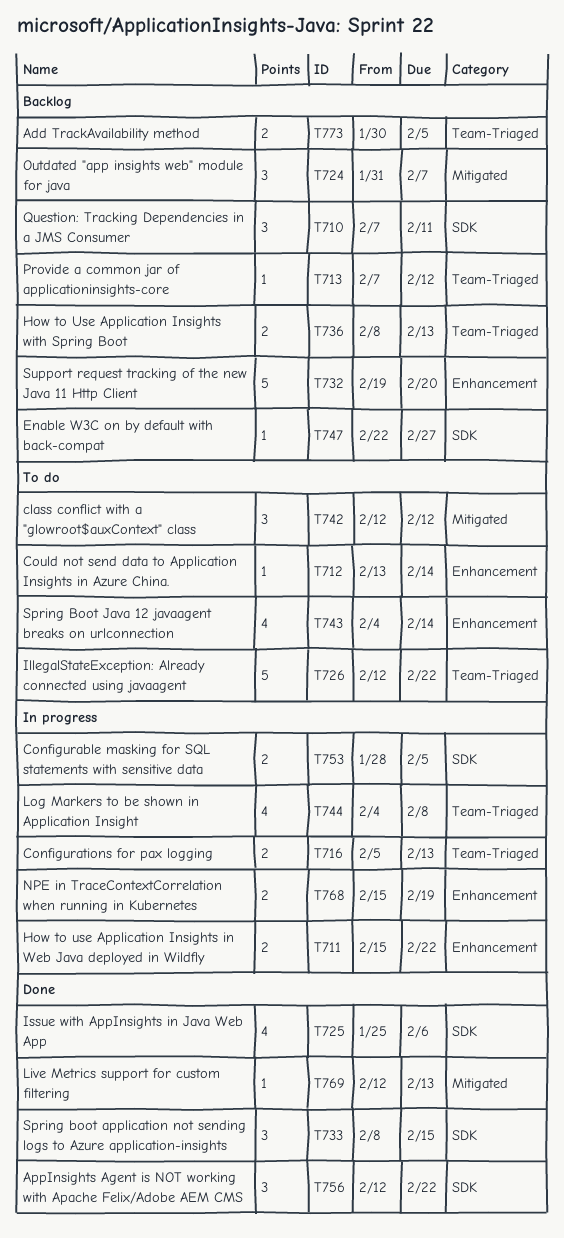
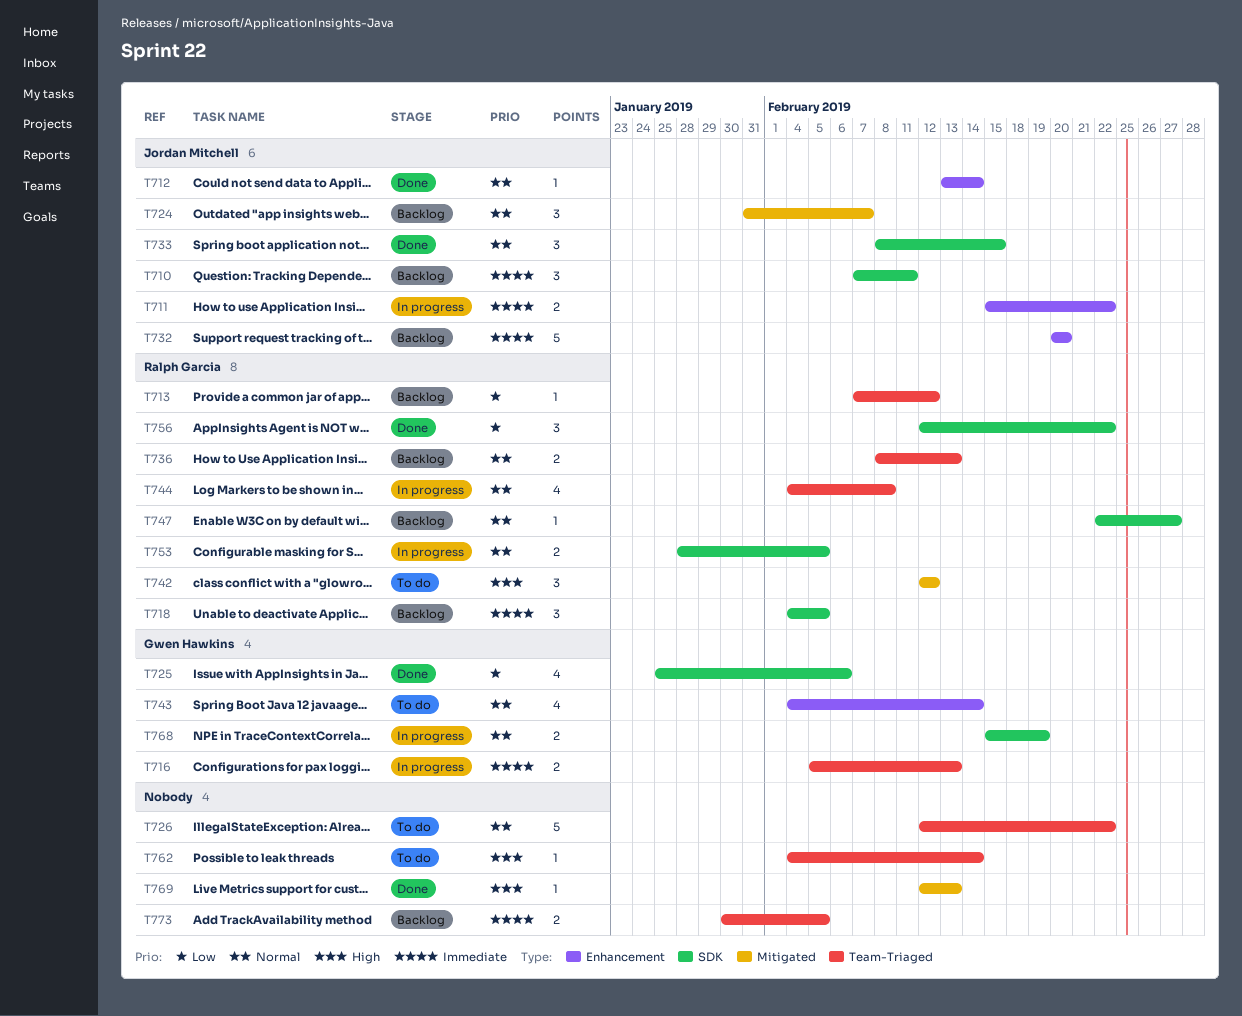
T712, status: To do -> Done
T718: none -> present
T732, start: Feb 19 -> Feb 20
T762: none -> present
T768, label: Enhancement -> SDK

